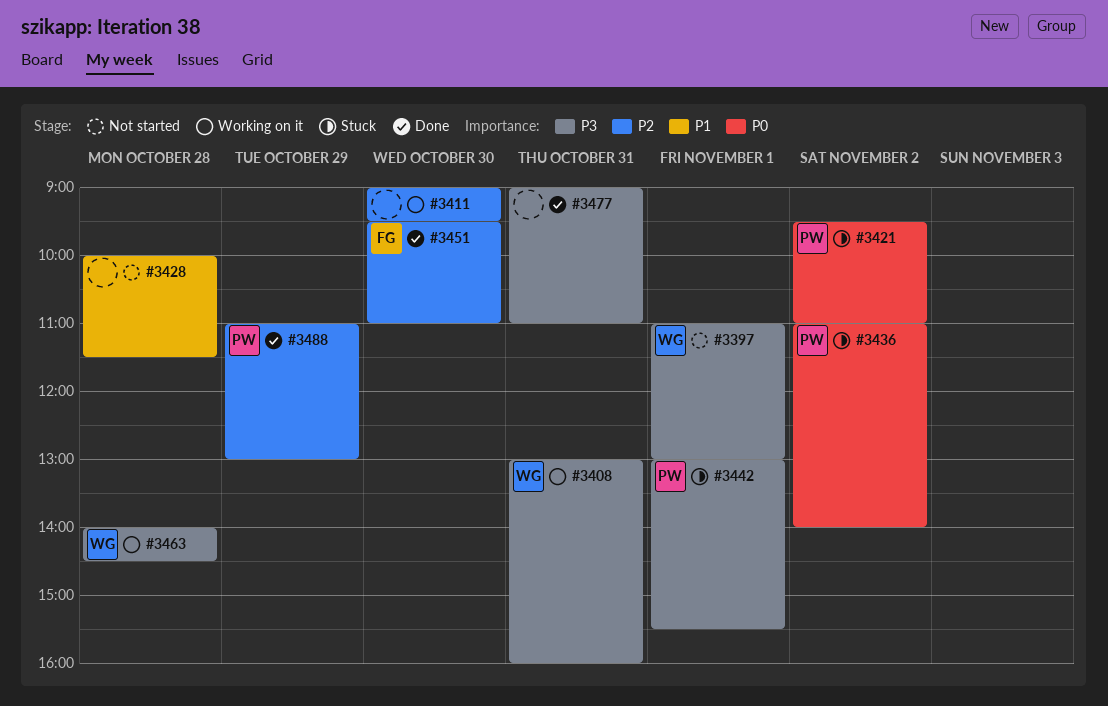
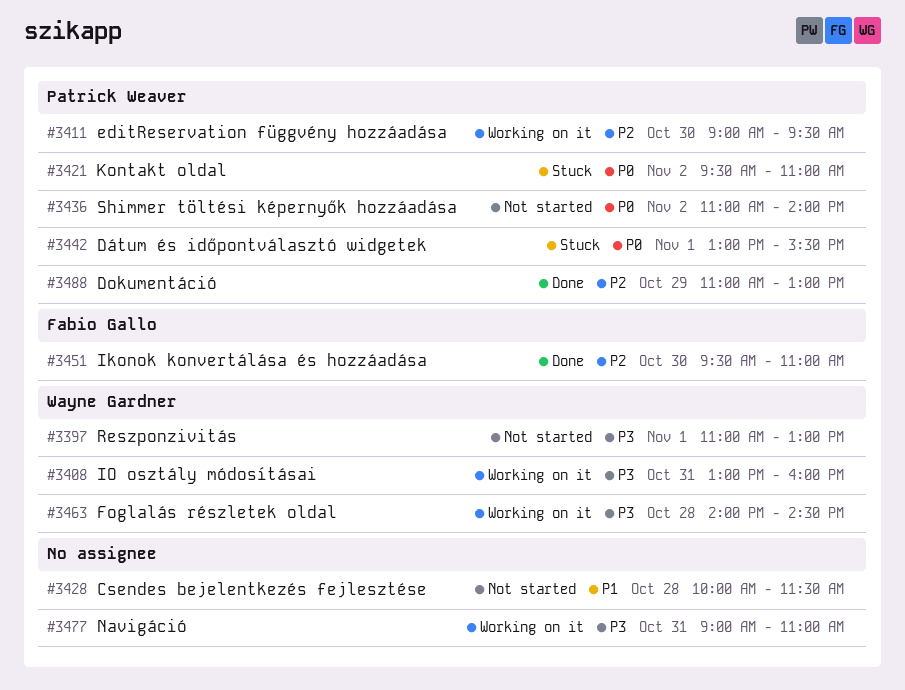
#3411, owner: none -> Patrick Weaver
#3436, status: Stuck -> Not started
#3442, priority: P3 -> P0
#3477, status: Done -> Working on it

